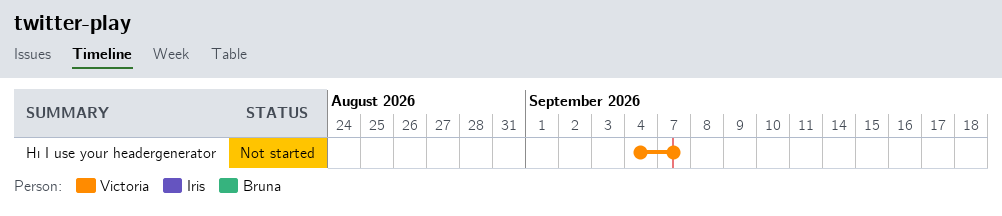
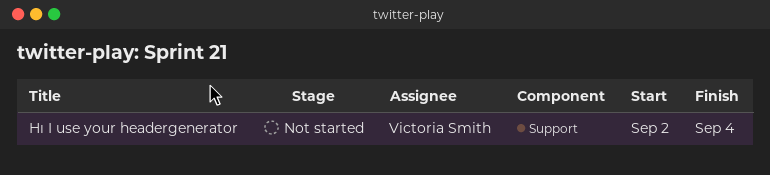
Hı I use your headergenerator, start: Sep 4 -> Sep 2
Hı I use your headergenerator, due: Sep 7 -> Sep 4

